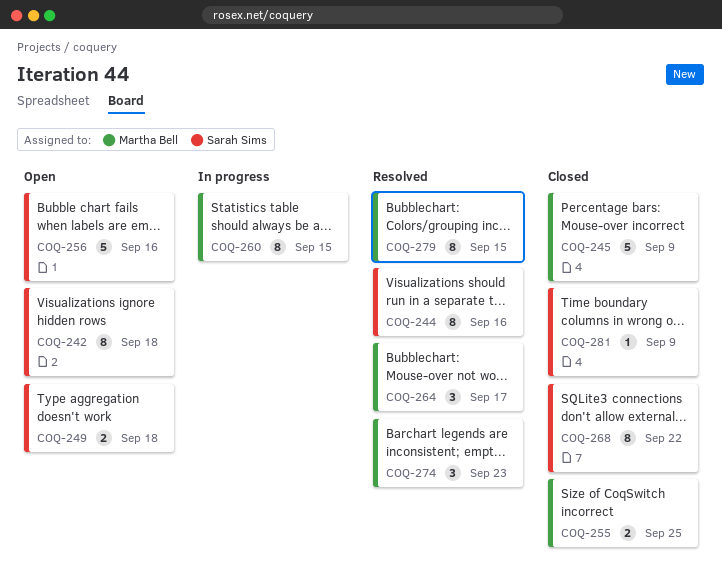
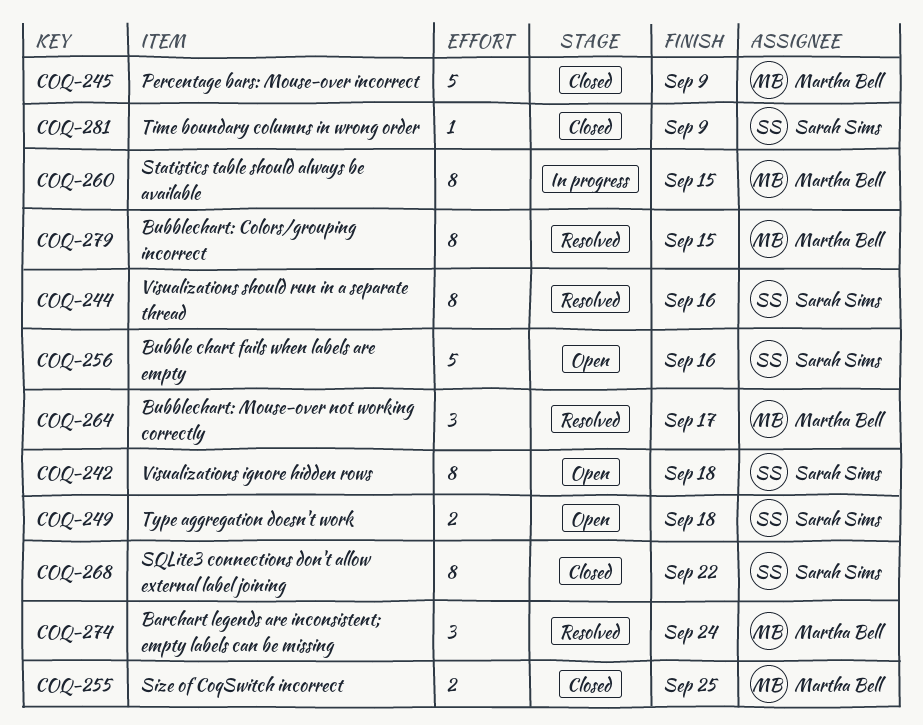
COQ-274, due: Sep 23 -> Sep 24

